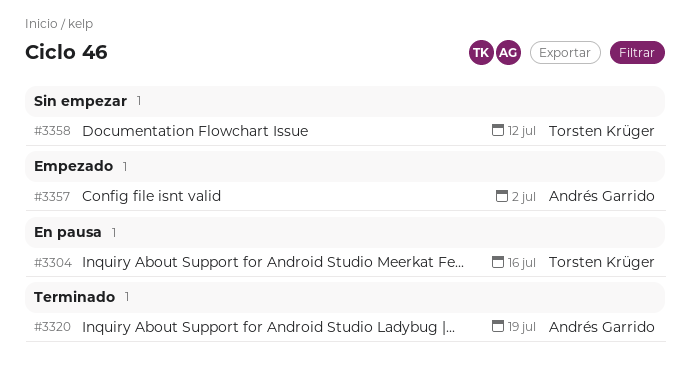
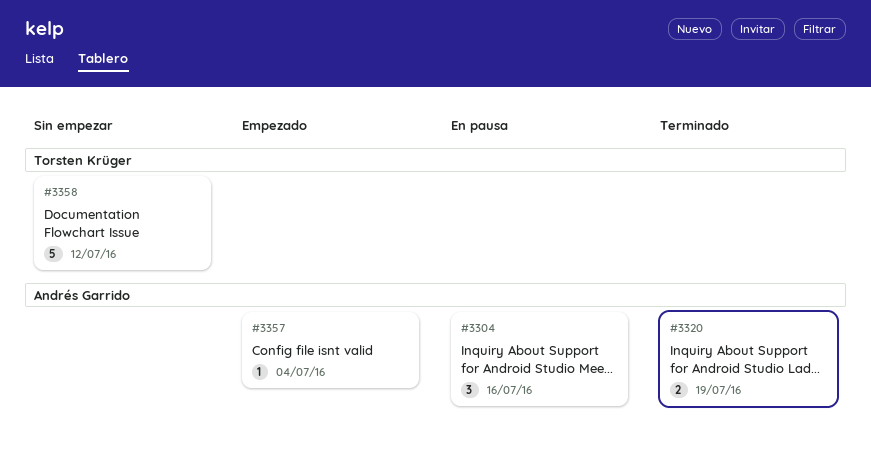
#3304, owner: Torsten Krüger -> Andrés Garrido
#3357, due: Jul 2 -> Jul 4

